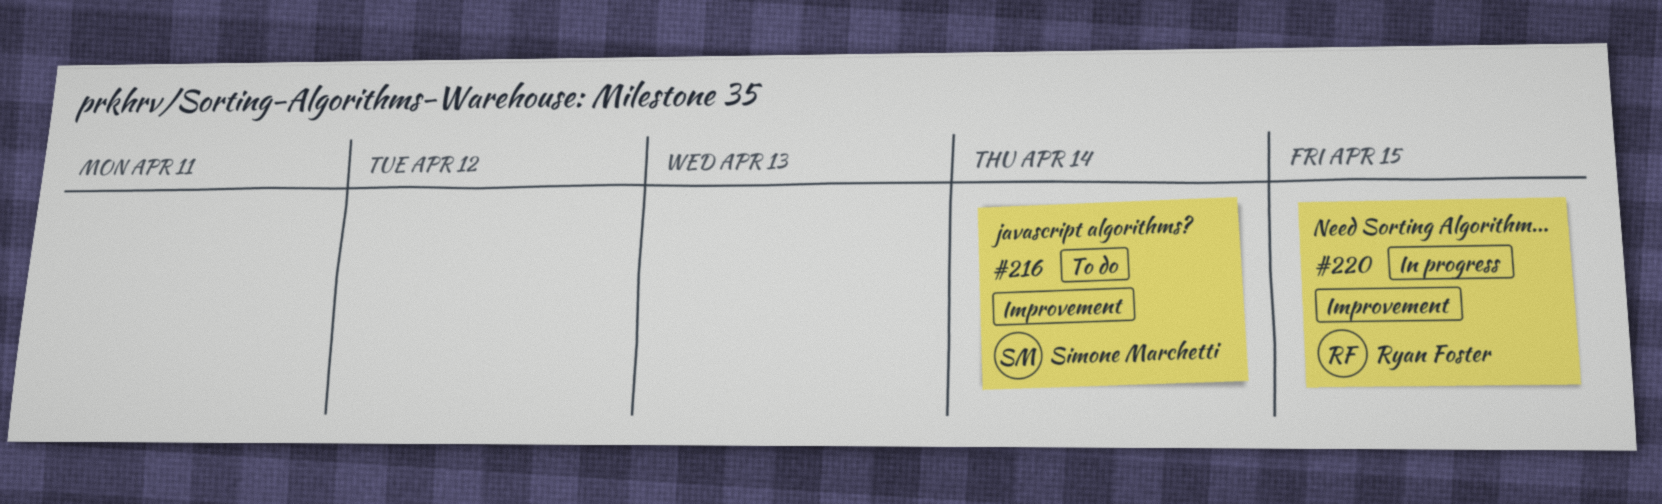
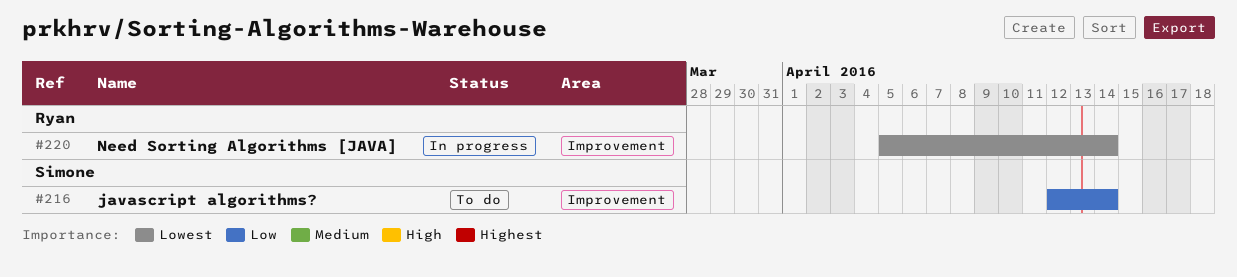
#220, due: Apr 15 -> Apr 14

